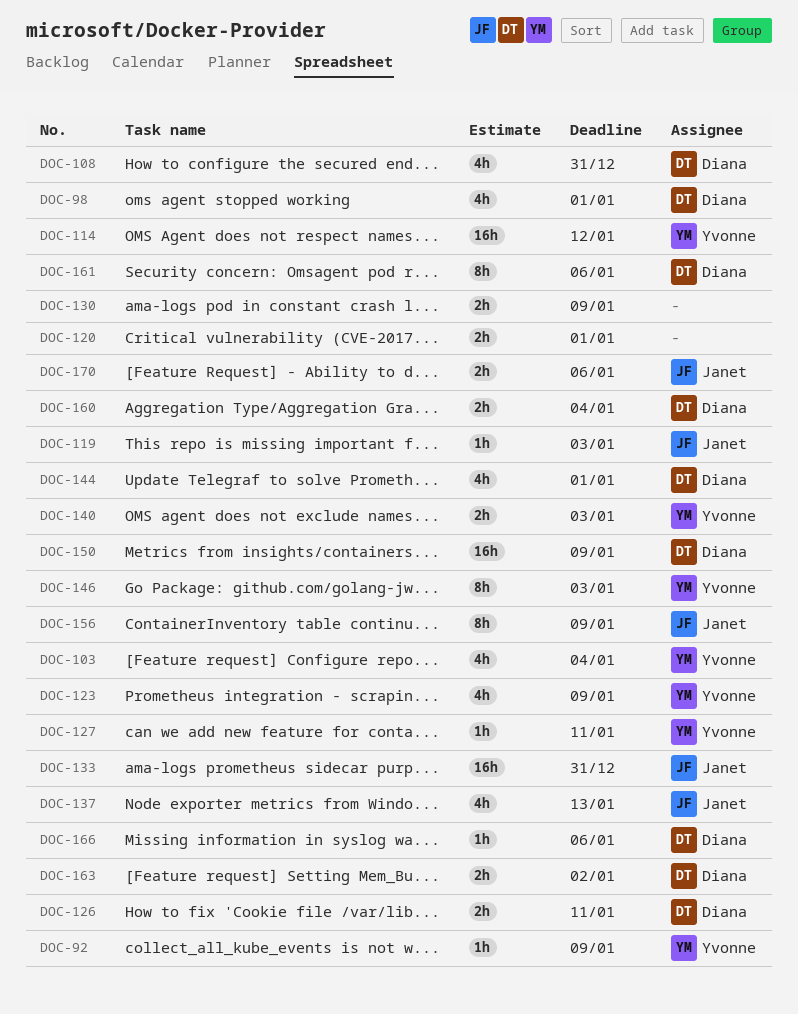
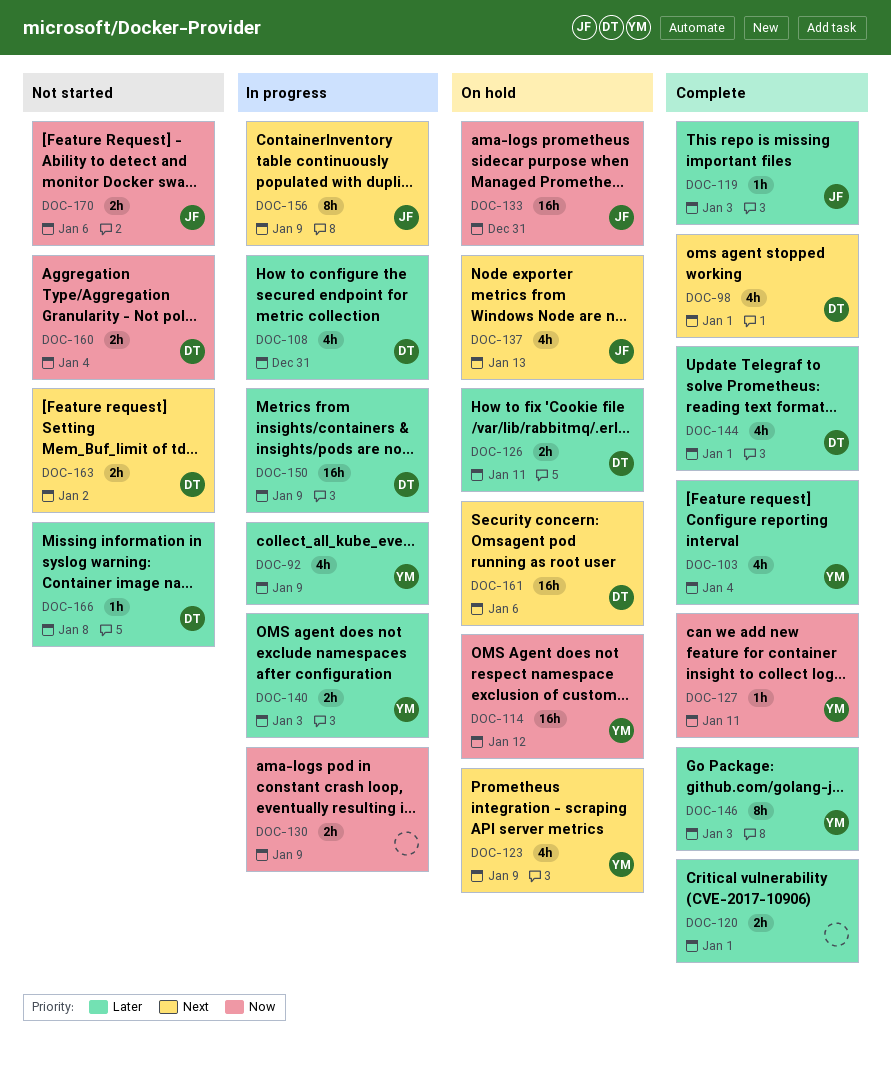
DOC-92, estimate: 1h -> 4h
DOC-161, estimate: 8h -> 16h
DOC-166, due: Jan 6 -> Jan 8

